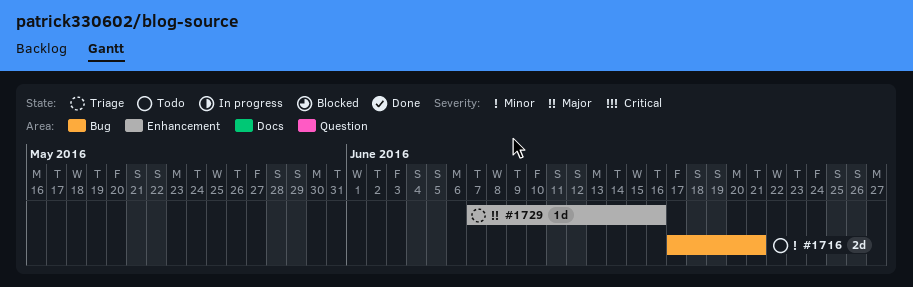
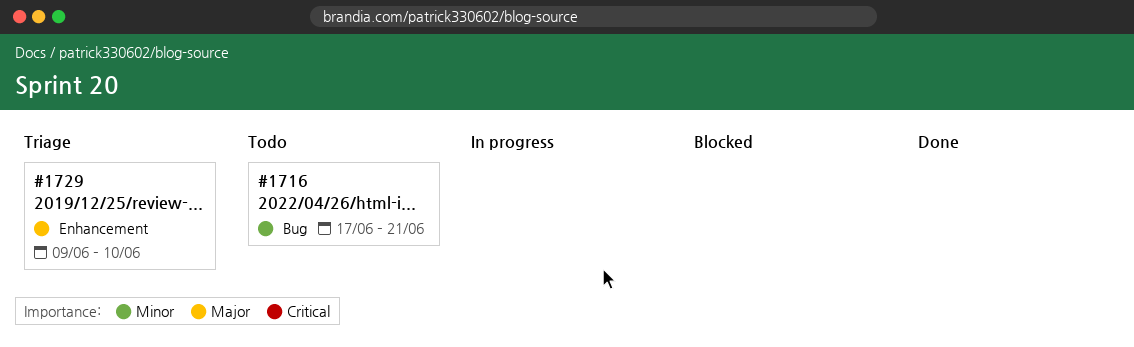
#1729, start: Jun 7 -> Jun 9
#1729, due: Jun 16 -> Jun 10

